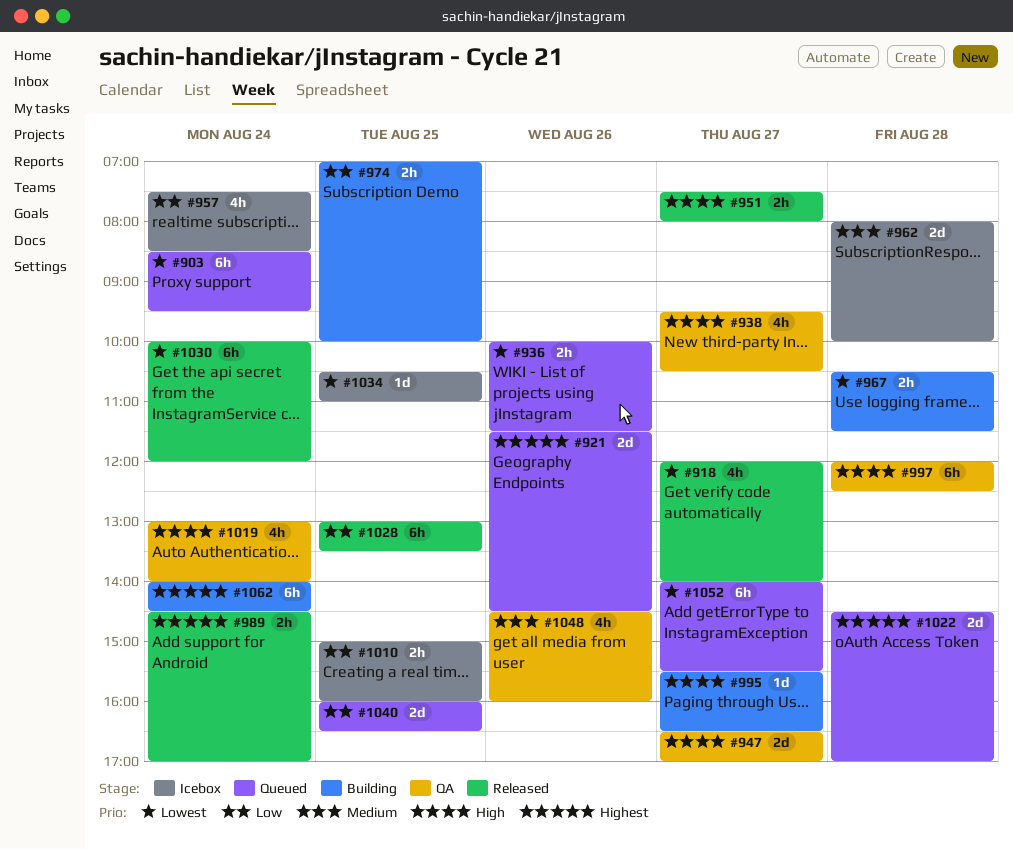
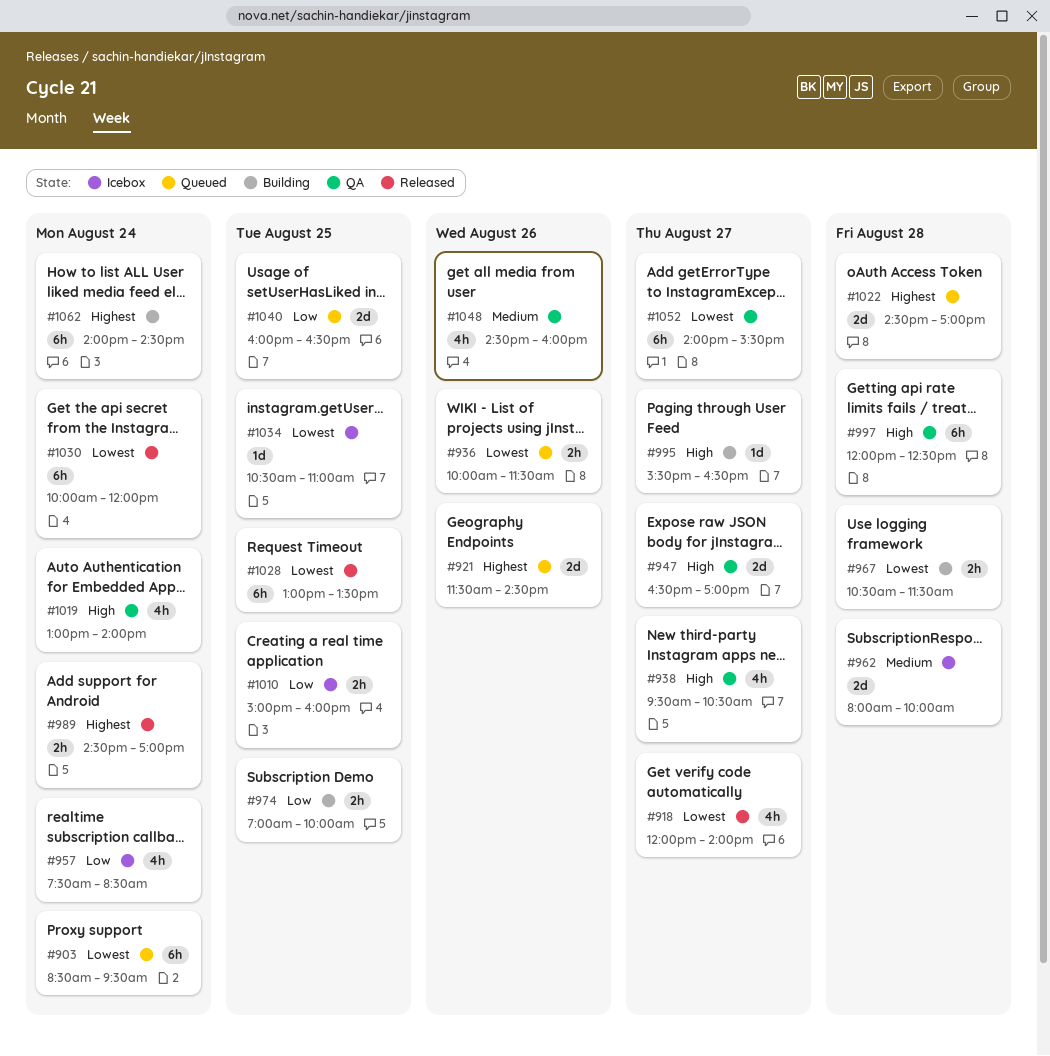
#951: present -> none
#1028, priority: Low -> Lowest
#1052, status: Queued -> QA

